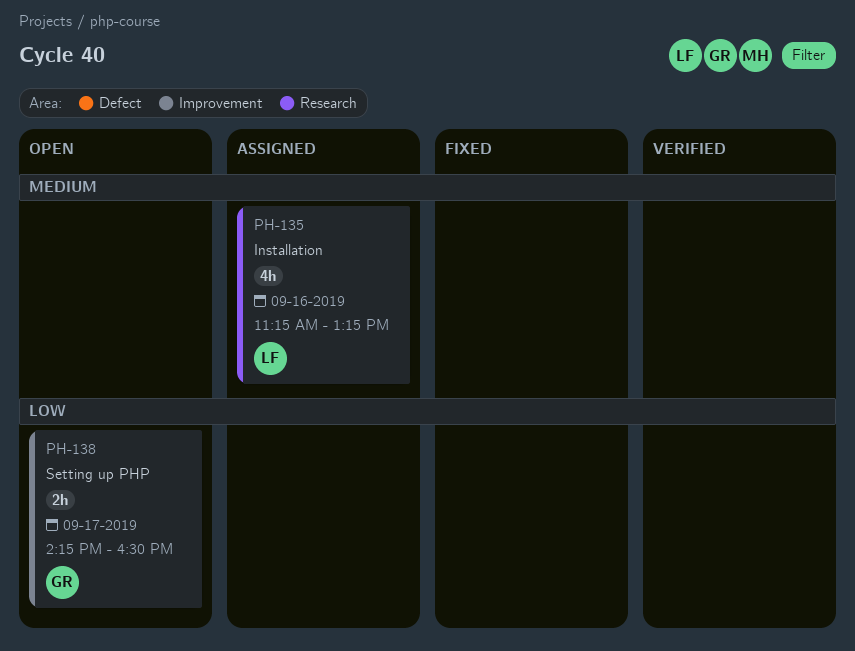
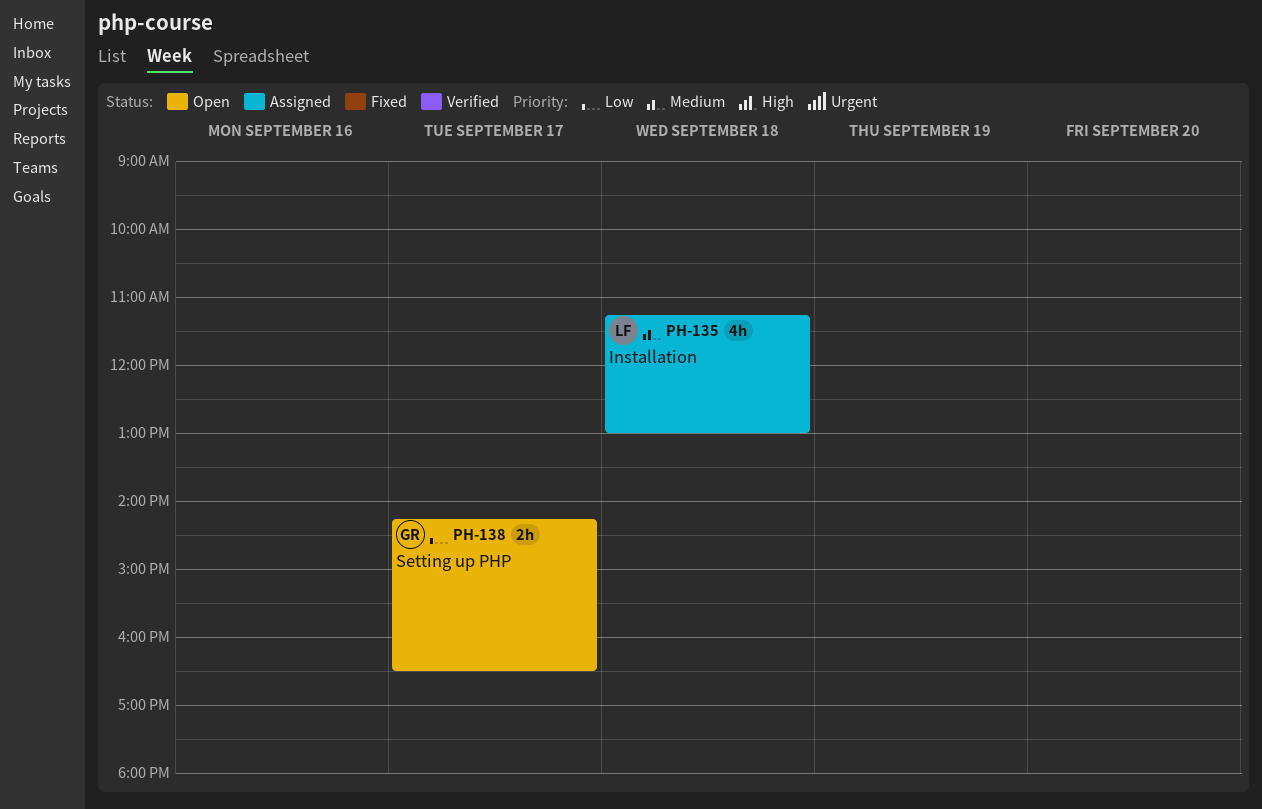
PH-135, day: Sep 16 -> Sep 18
PH-135, ends: 13:15 -> 13:00

